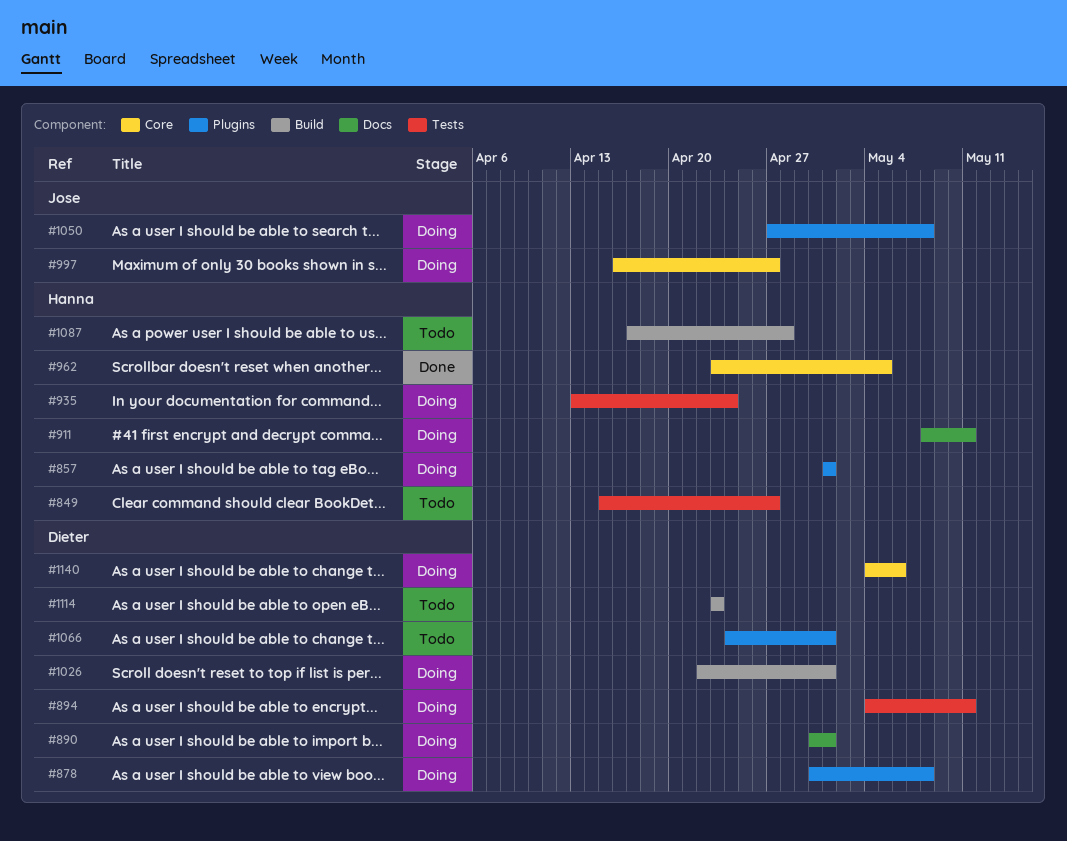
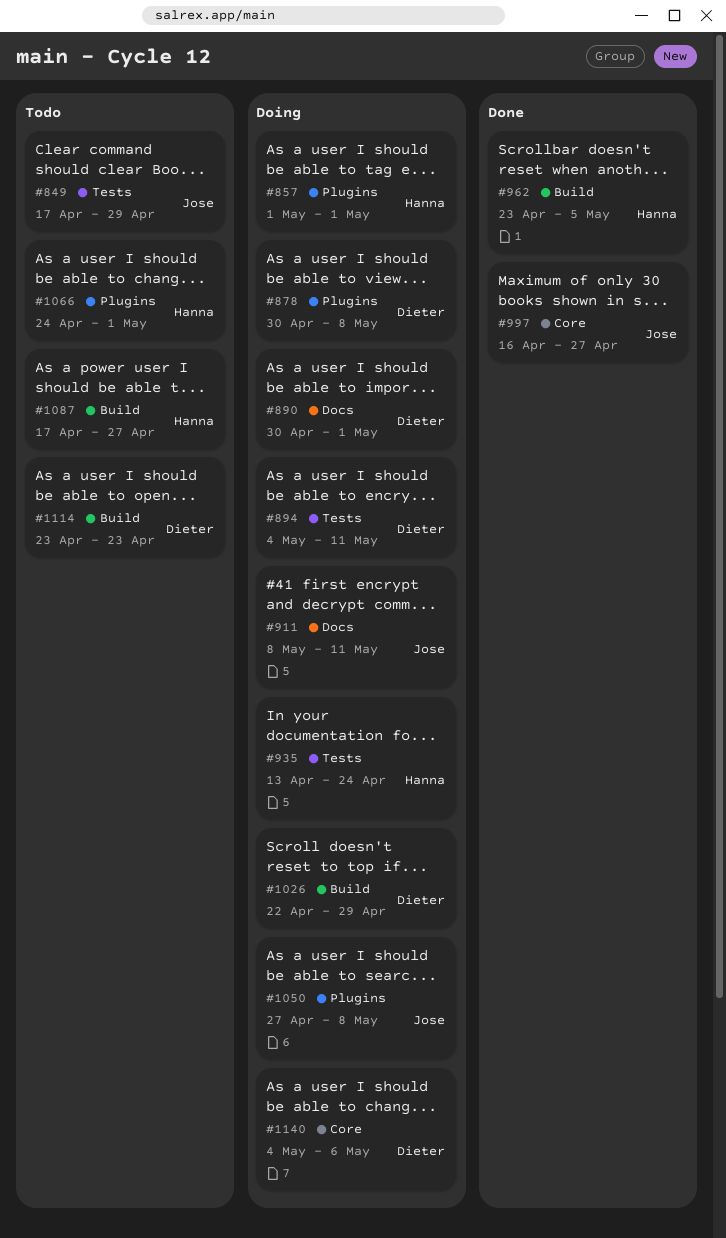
#849, owner: Hanna -> Jose
#849, start: Apr 15 -> Apr 17
#849, due: Apr 27 -> Apr 29
#911, owner: Hanna -> Jose
#962, label: Core -> Build
#997, status: Doing -> Done
#1026, due: May 1 -> Apr 29
#1066, owner: Dieter -> Hanna
#1087, due: Apr 28 -> Apr 27

